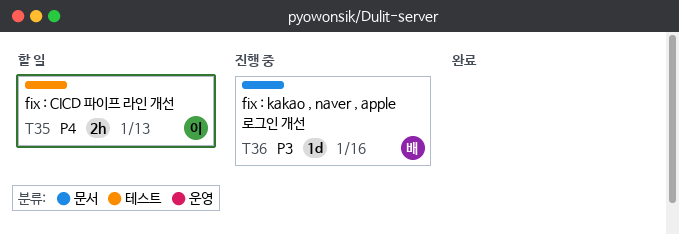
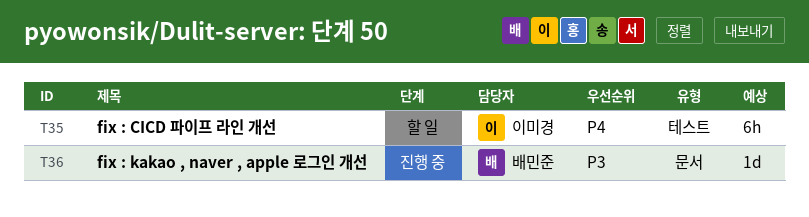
T35, estimate: 2h -> 6h

